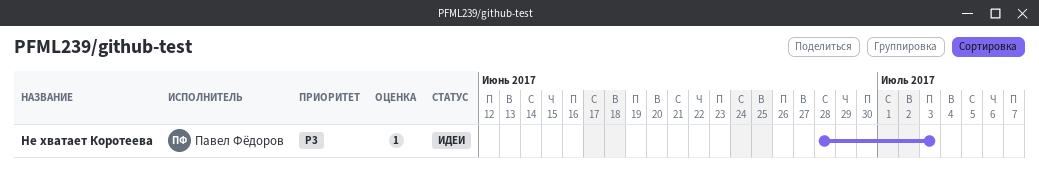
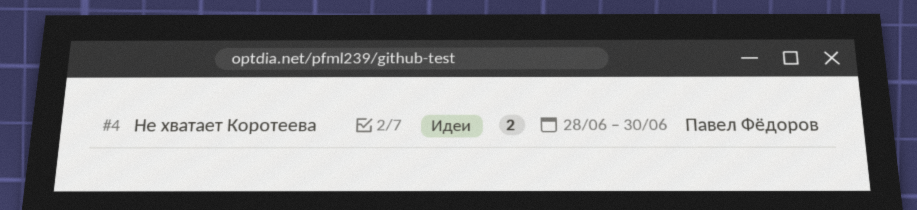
Не хватает Коротеева, estimate: 1 -> 2
Не хватает Коротеева, due: Jul 3 -> Jun 30

